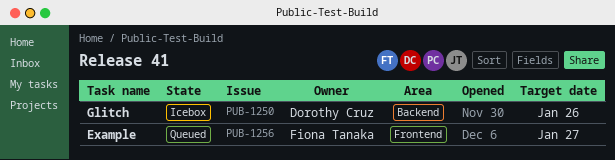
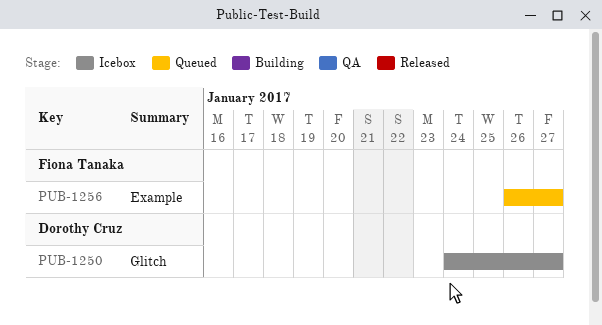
PUB-1250, due: Jan 26 -> Jan 27

